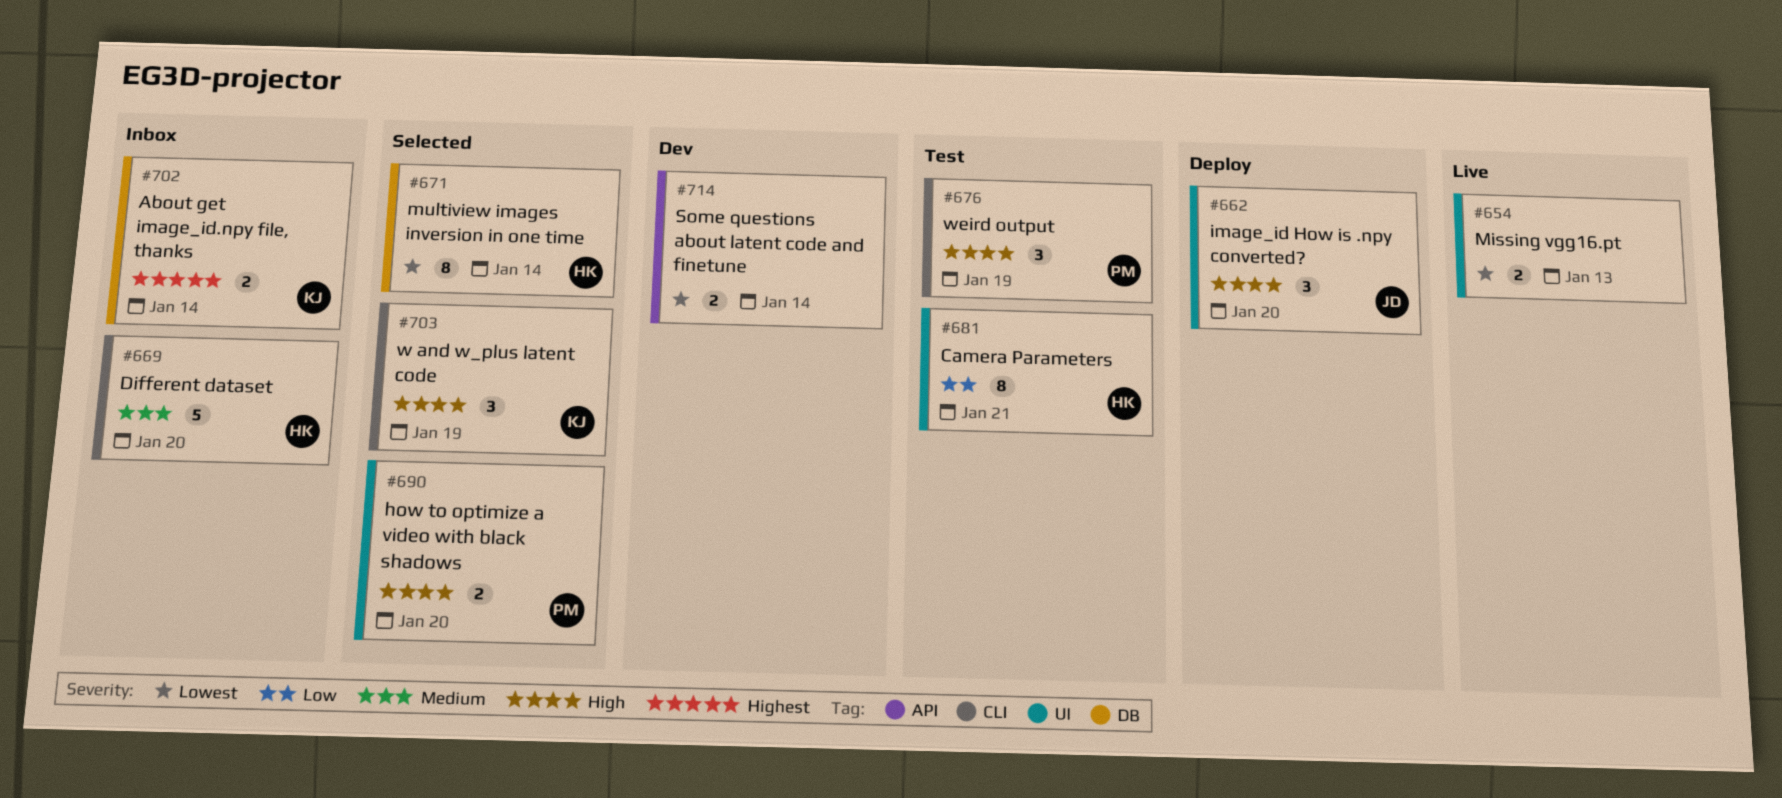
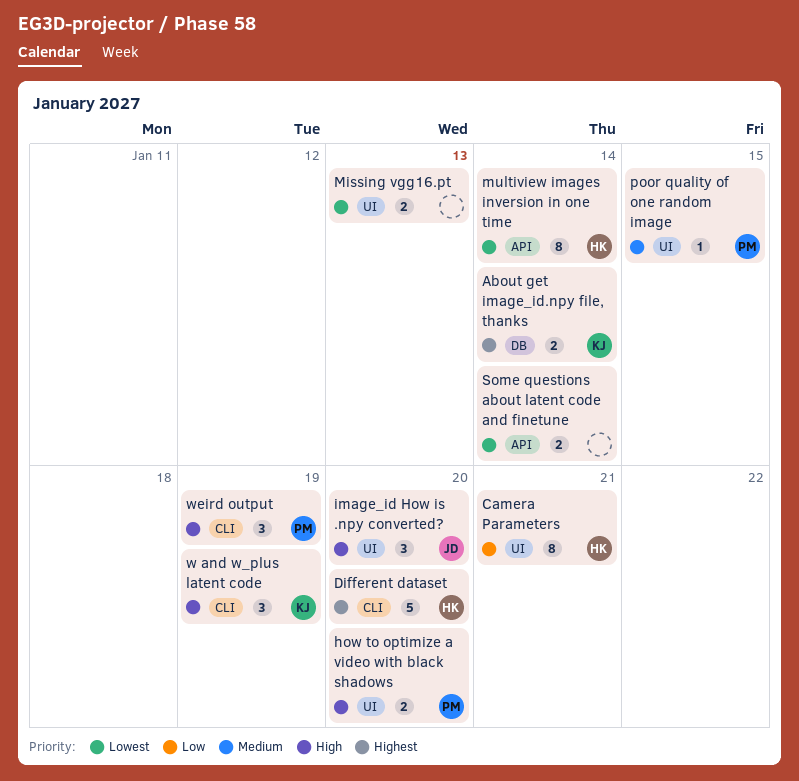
Different dataset, priority: Medium -> Highest
multiview images inversion in one time, label: DB -> API
poor quality of one random image: none -> present

